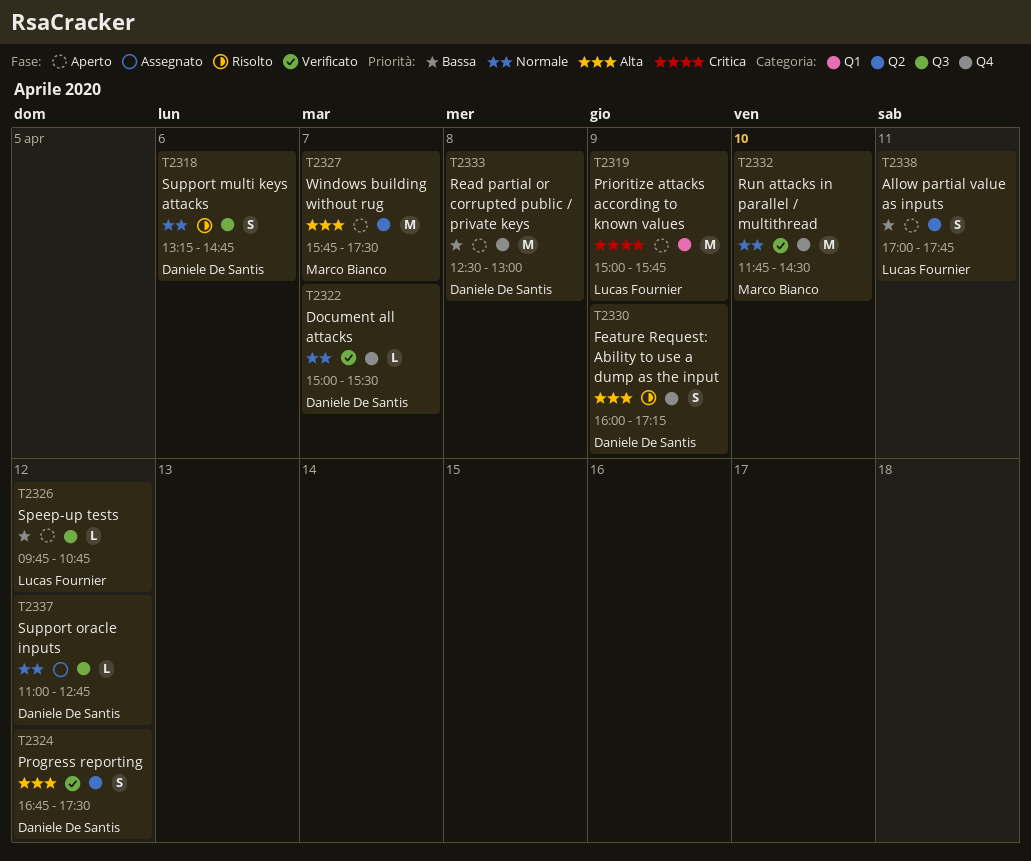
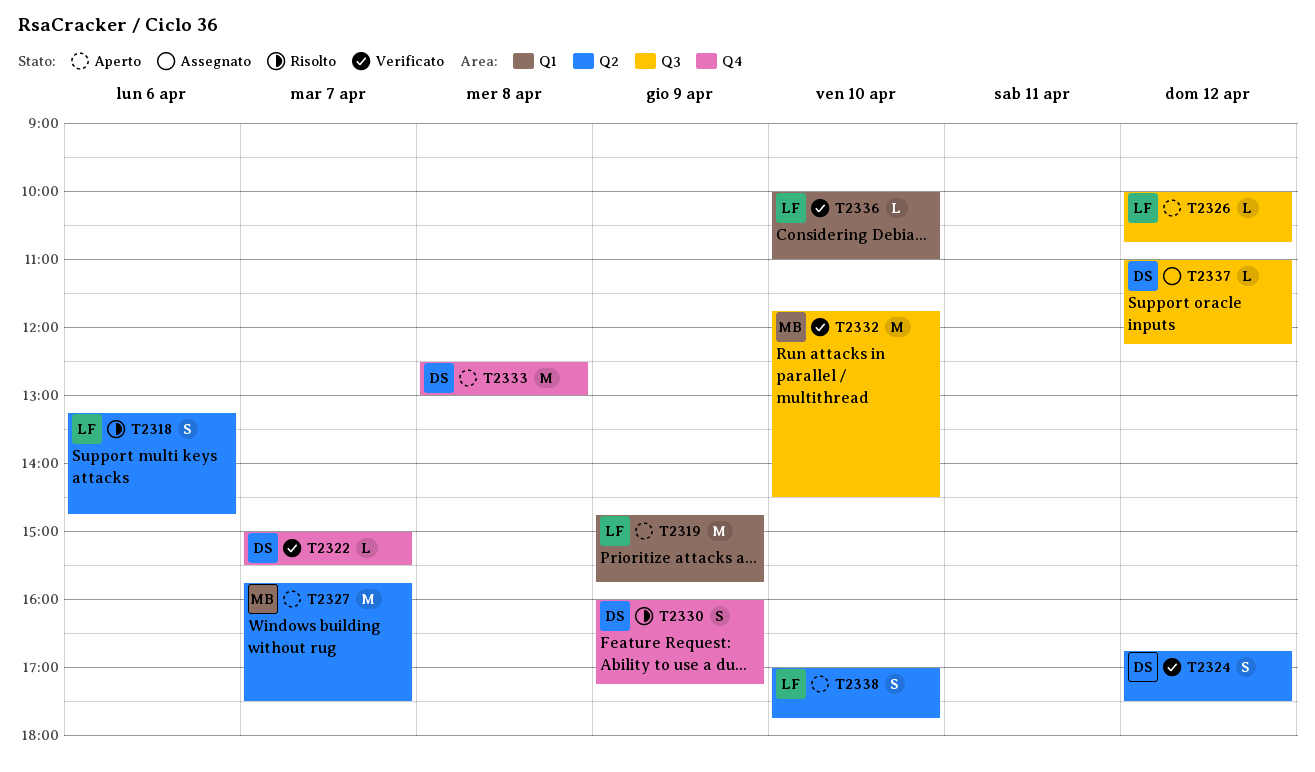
T2318, owner: Daniele De Santis -> Lucas Fournier
T2318, label: Q3 -> Q2
T2319, begins: 15:00 -> 14:45
T2326, begins: 09:45 -> 10:00
T2332, label: Q4 -> Q3
T2336: none -> present
T2337, ends: 12:45 -> 12:15
T2338, day: Apr 11 -> Apr 10

